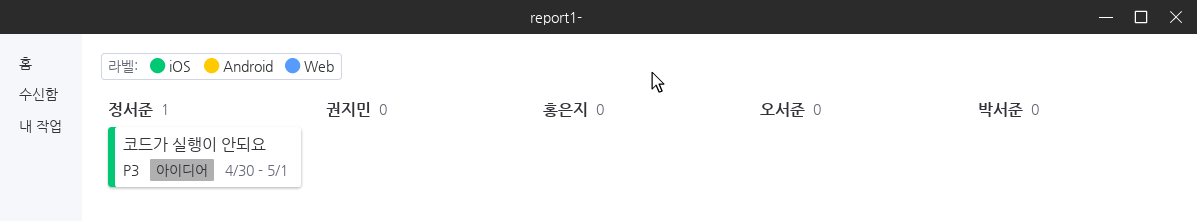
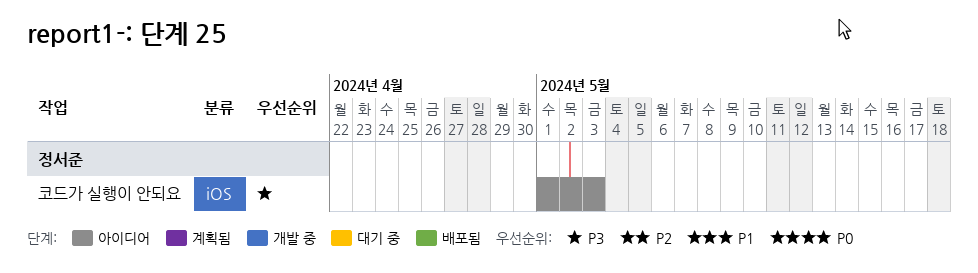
코드가 실행이 안되요, start: Apr 30 -> May 1
코드가 실행이 안되요, due: May 1 -> May 3

